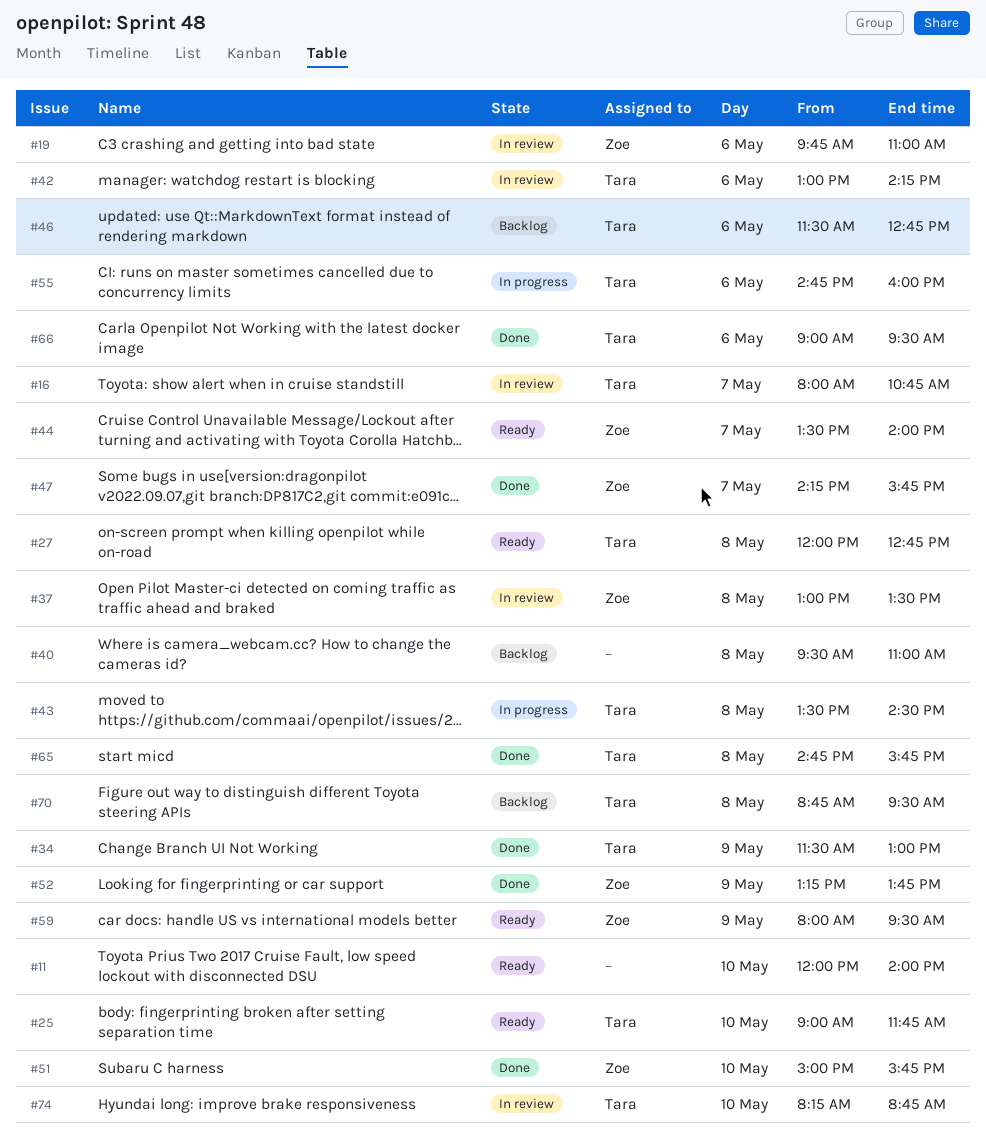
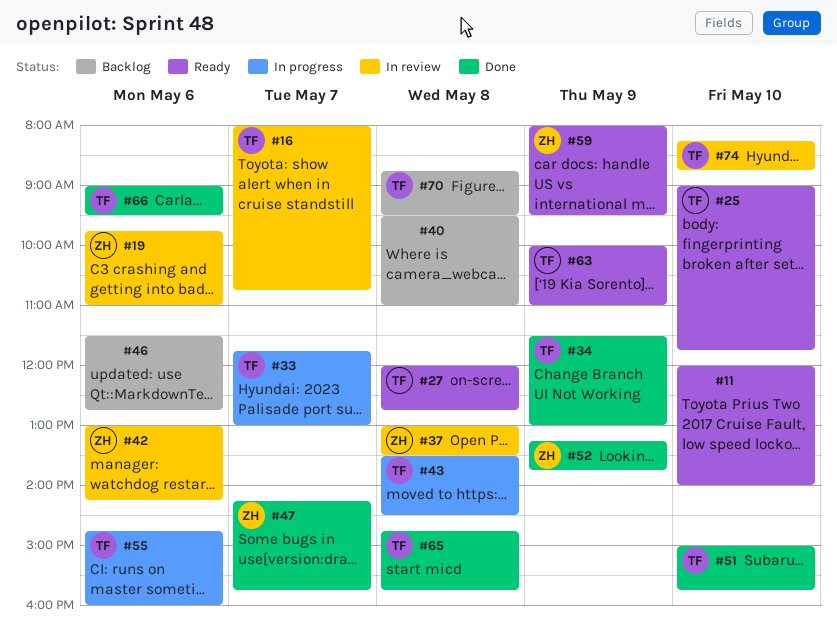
#33: none -> present
#42, owner: Tara -> Zoe
#44: present -> none
#46, owner: Tara -> none
#51, owner: Zoe -> Tara
#63: none -> present

